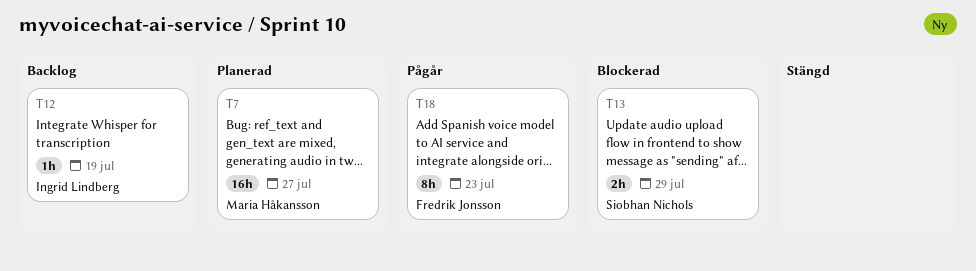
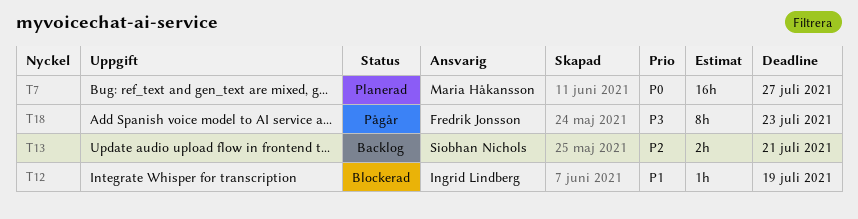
T12, status: Backlog -> Blockerad
T13, status: Blockerad -> Backlog
T13, due: Jul 29 -> Jul 21

